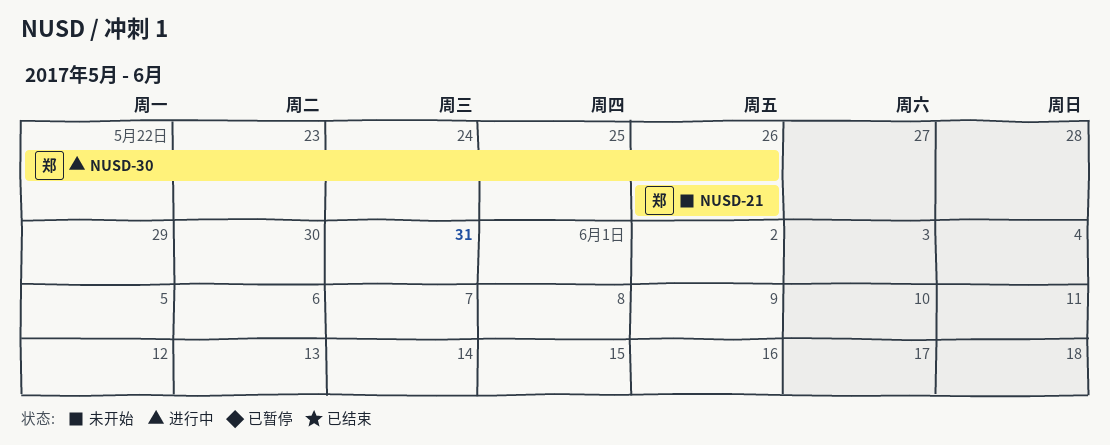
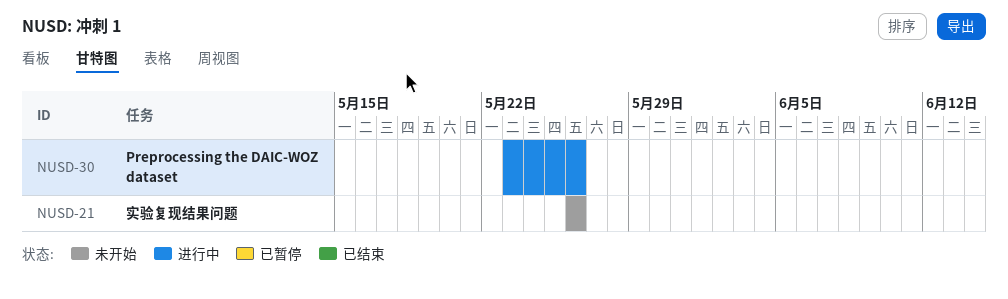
NUSD-30, start: May 22 -> May 23

